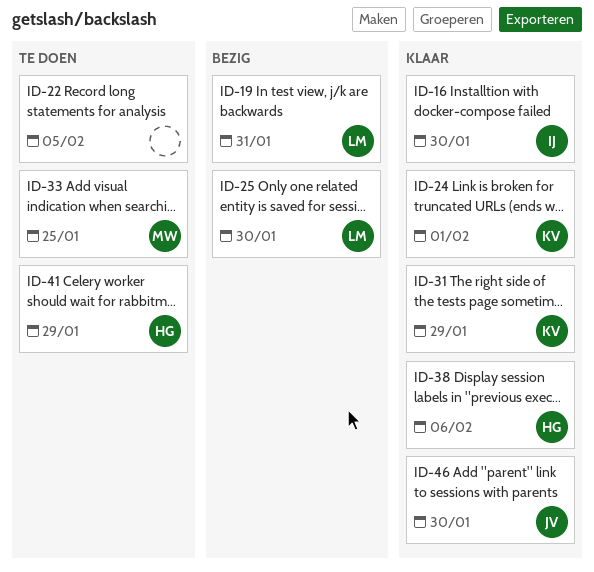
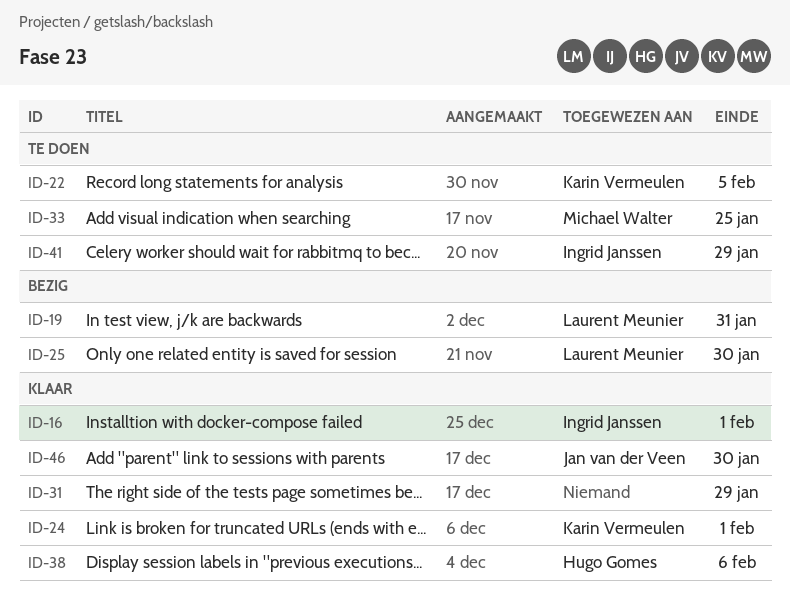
ID-16, due: Jan 30 -> Feb 1
ID-22, owner: none -> Karin Vermeulen
ID-31, owner: Karin Vermeulen -> none
ID-41, owner: Hugo Gomes -> Ingrid Janssen

